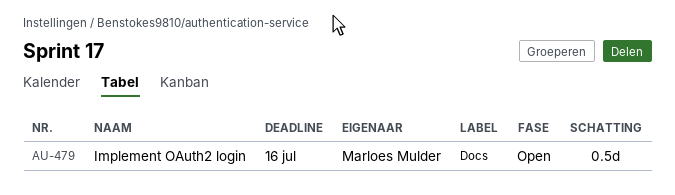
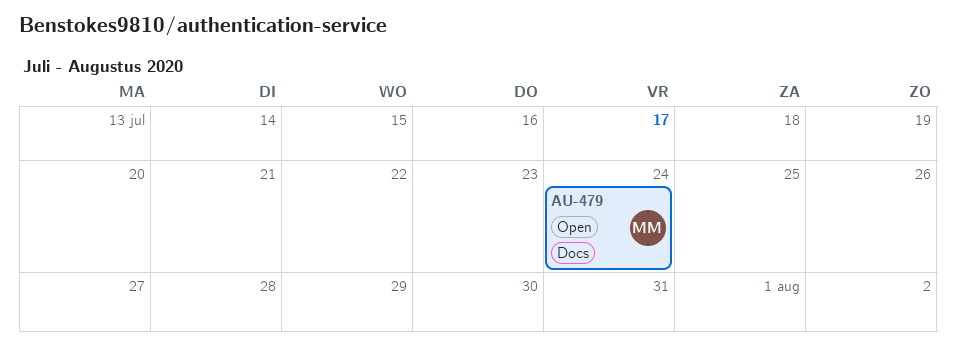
AU-479, due: Jul 16 -> Jul 24

